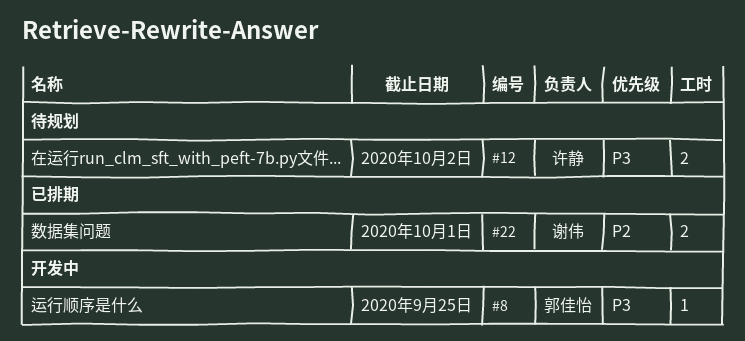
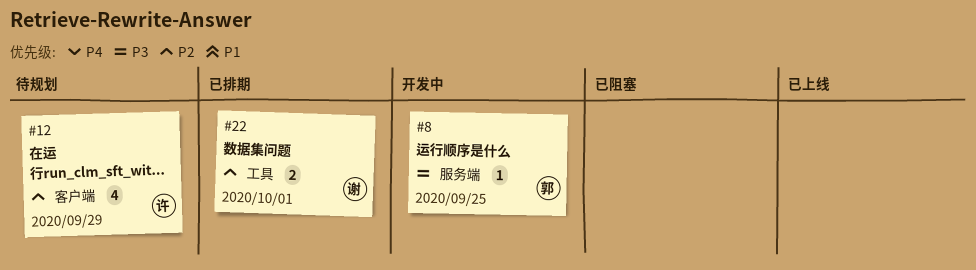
#12, priority: P3 -> P2
#12, estimate: 2 -> 4
#12, due: Oct 2 -> Sep 29

